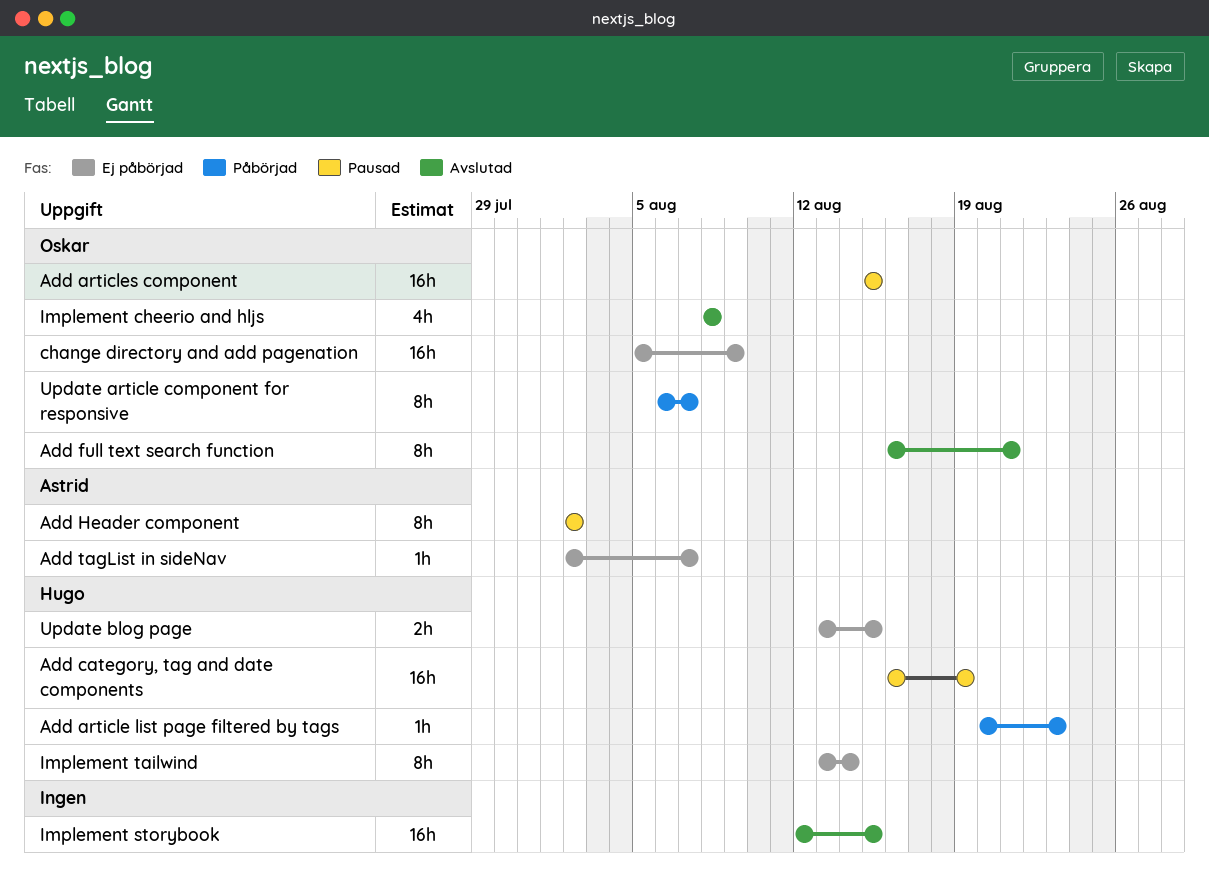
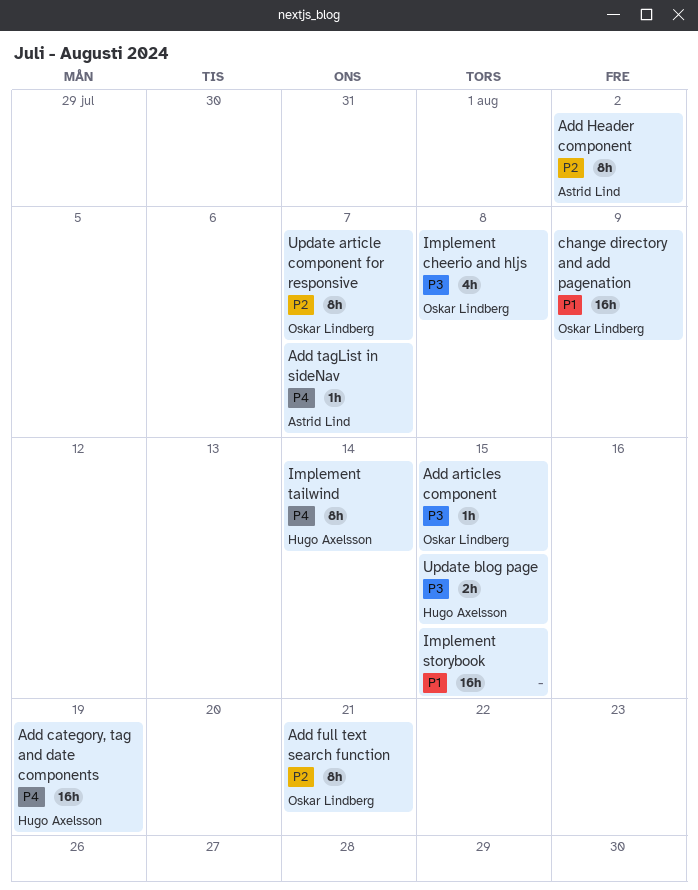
Add article list page filtered by tags: present -> none
Add articles component, estimate: 16h -> 1h

